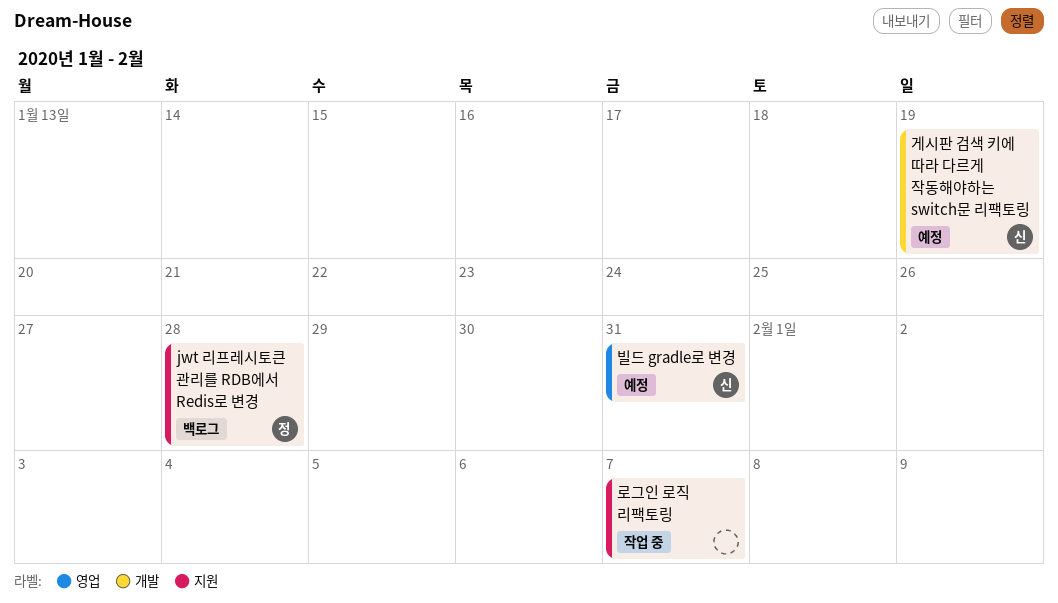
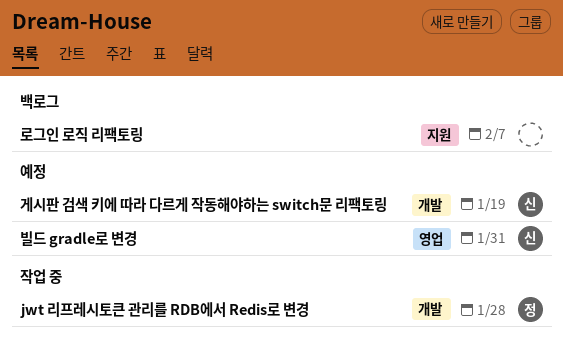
jwt 리프레시토큰 관리를 RDB에서 Redis로 변경, status: 백로그 -> 작업 중
jwt 리프레시토큰 관리를 RDB에서 Redis로 변경, label: 지원 -> 개발
로그인 로직 리팩토링, status: 작업 중 -> 백로그

